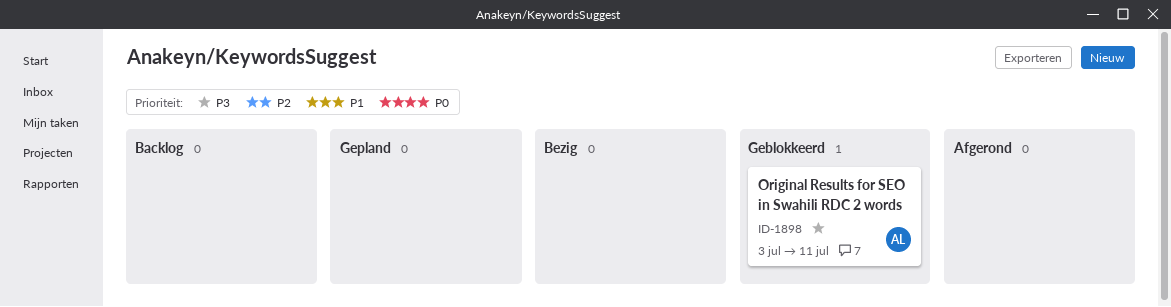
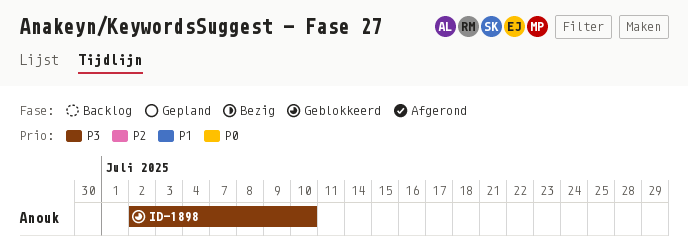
ID-1898, start: Jul 3 -> Jul 2
ID-1898, due: Jul 11 -> Jul 10

